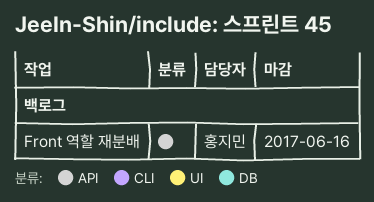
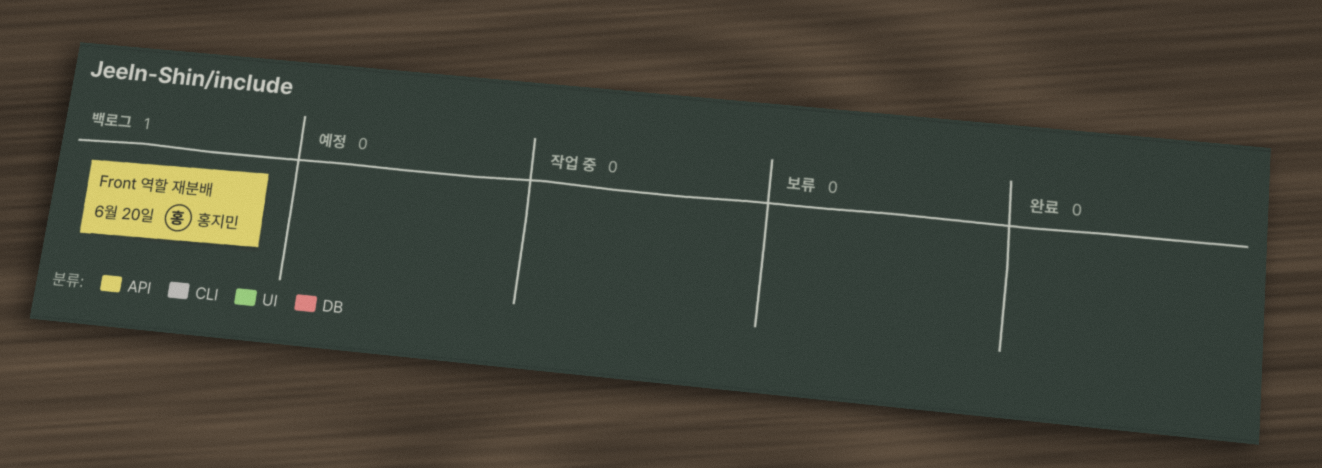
Front 역할 재분배, due: Jun 16 -> Jun 20

